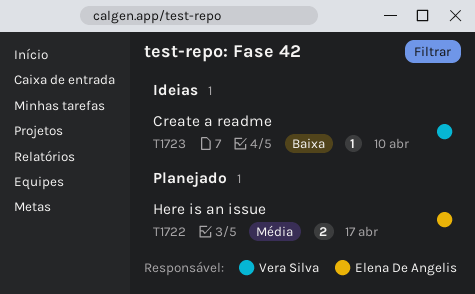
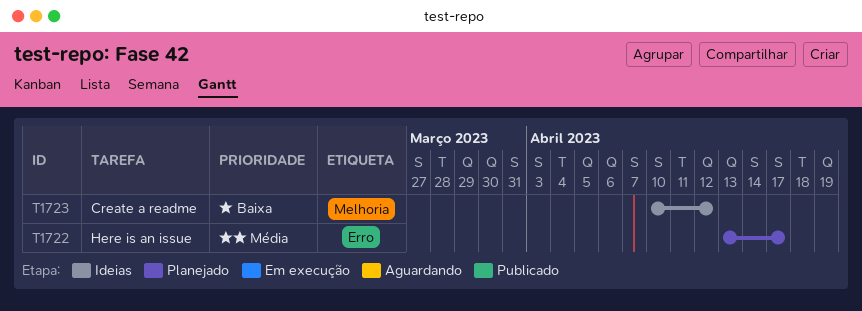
T1723, due: Apr 10 -> Apr 12

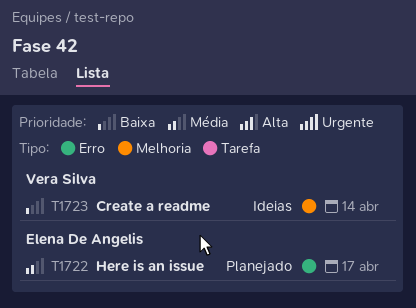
T1723, due: Apr 12 -> Apr 14

